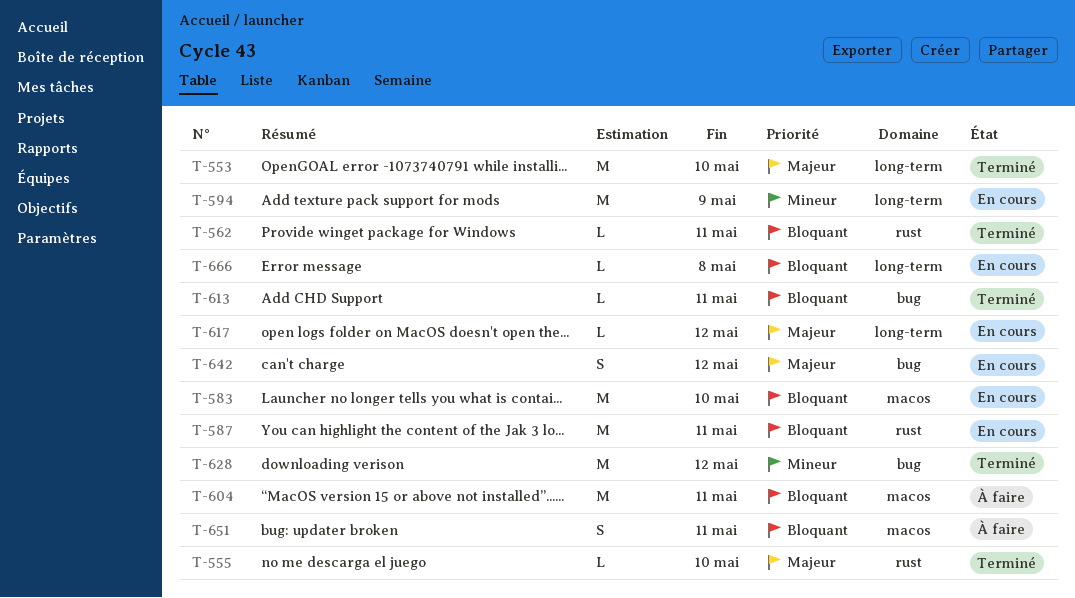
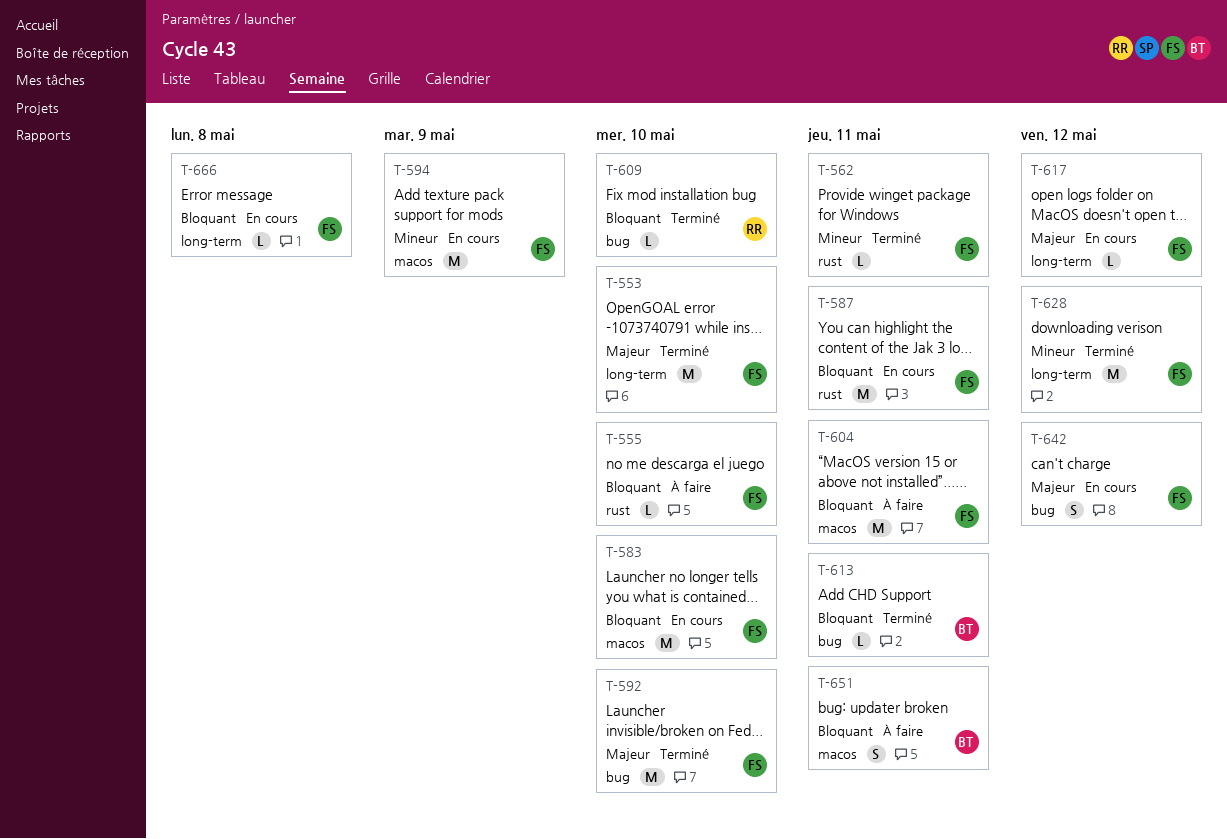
T-555, status: Terminé -> À faire
T-555, priority: Majeur -> Bloquant
T-562, priority: Bloquant -> Mineur
T-592: none -> present
T-594, label: long-term -> macos
T-609: none -> present
T-628, label: bug -> long-term

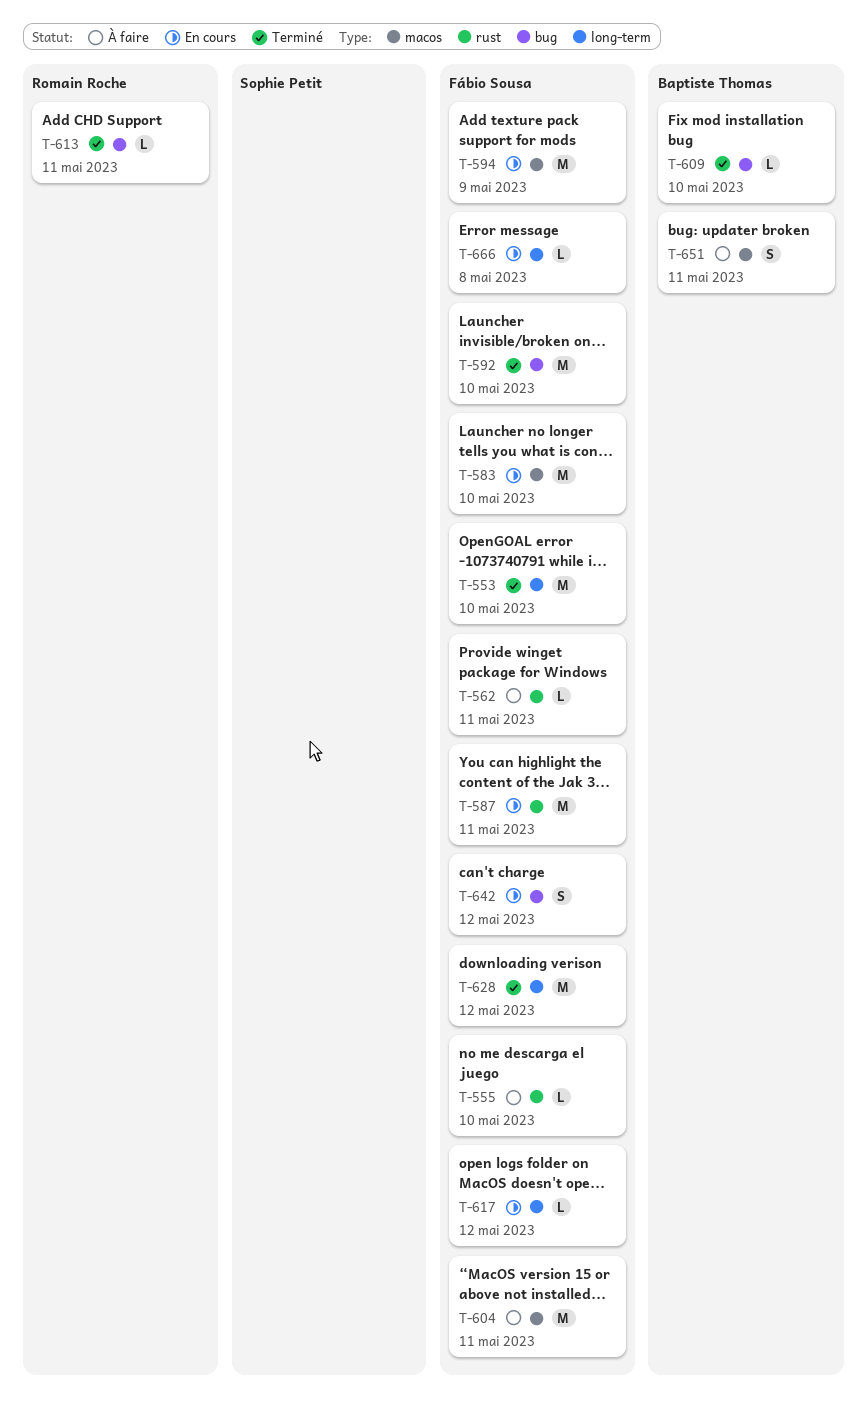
T-562, status: Terminé -> À faire
T-609, owner: Romain Roche -> Baptiste Thomas
T-613, owner: Baptiste Thomas -> Romain Roche

